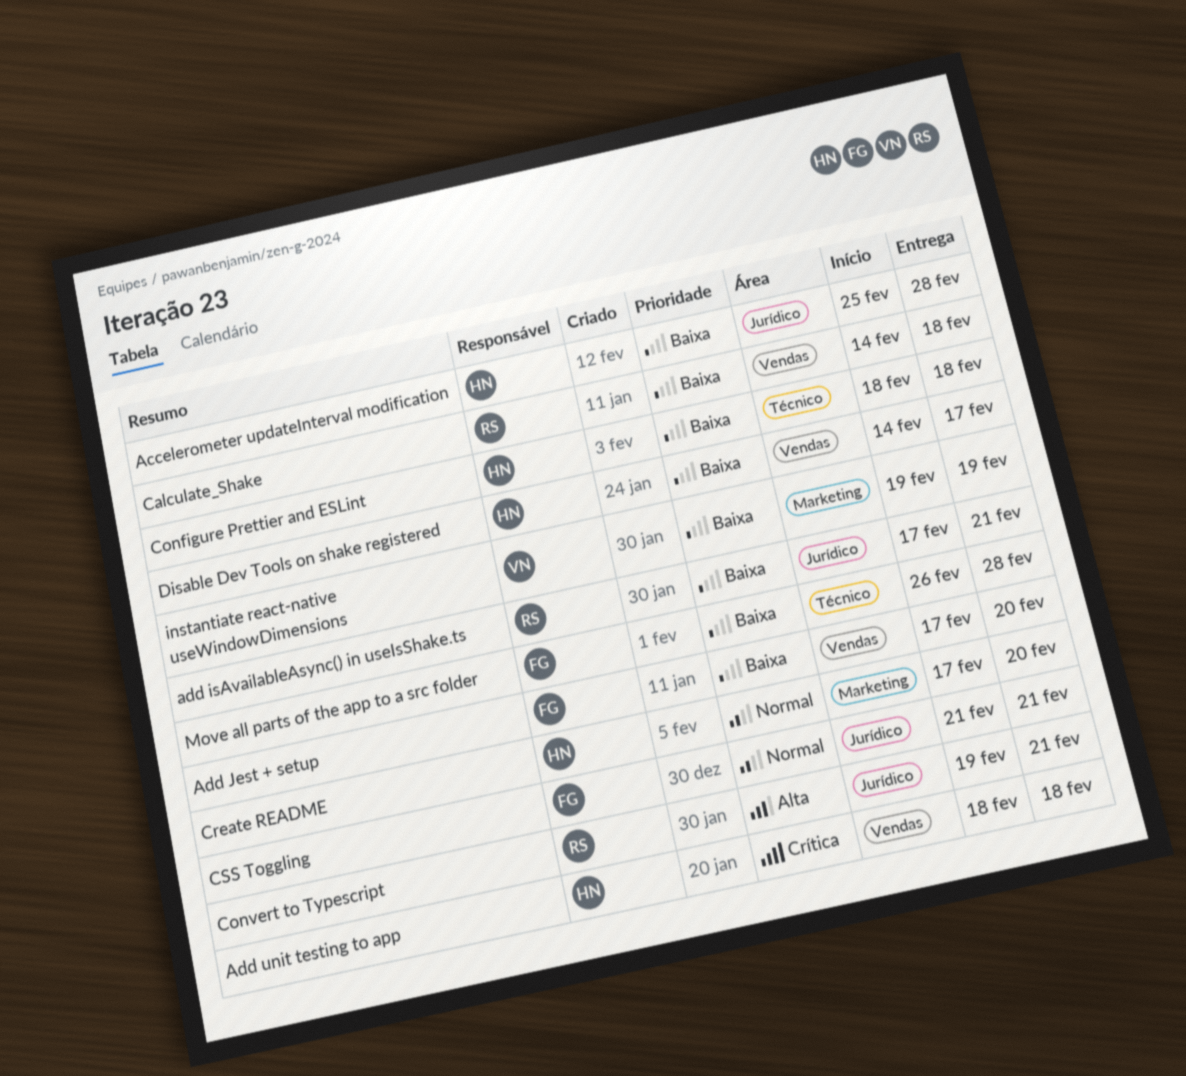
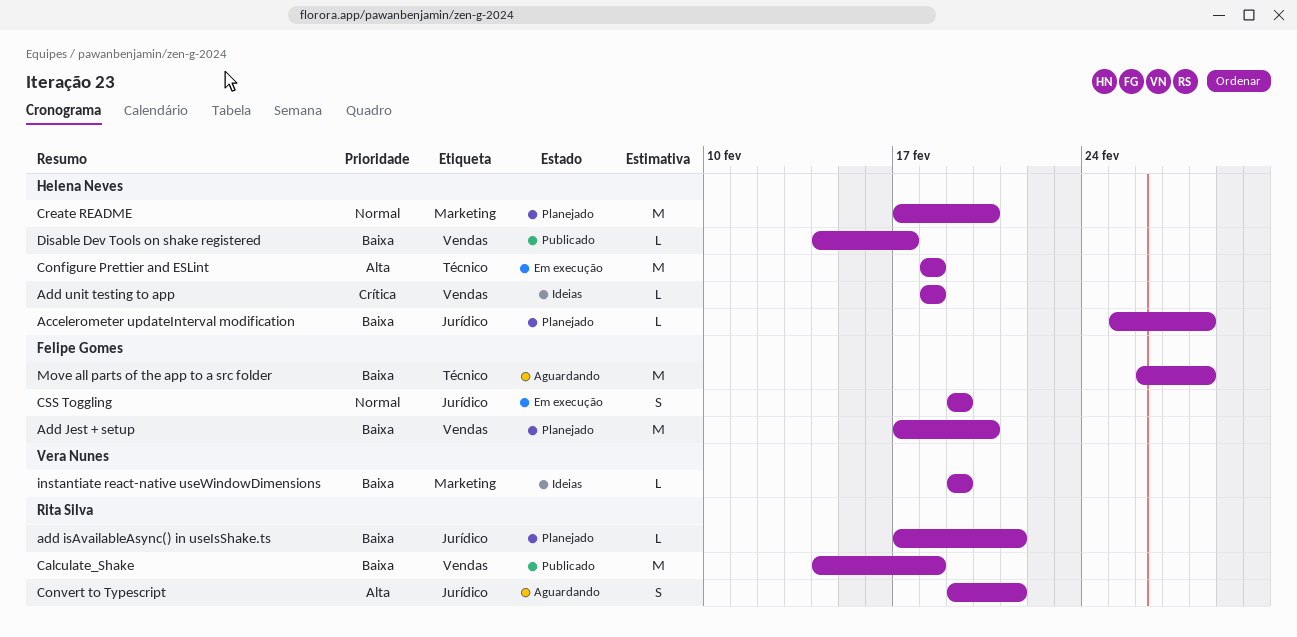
Configure Prettier and ESLint, priority: Baixa -> Alta
CSS Toggling, start: Feb 21 -> Feb 19
CSS Toggling, due: Feb 21 -> Feb 19

